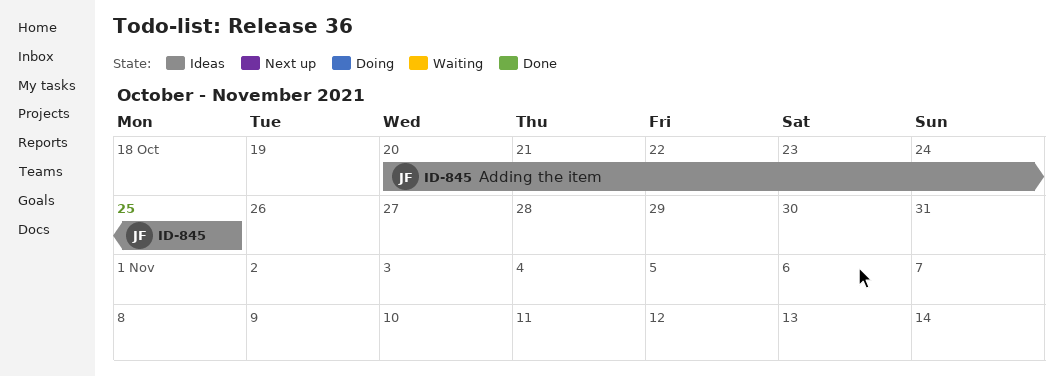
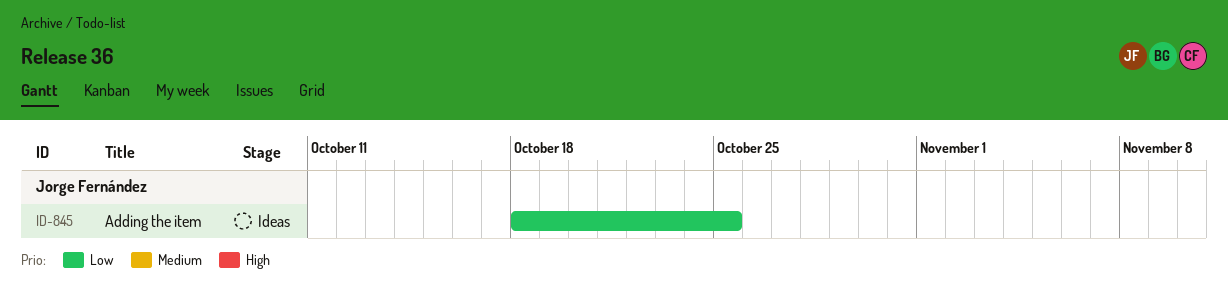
ID-845, start: Oct 20 -> Oct 18

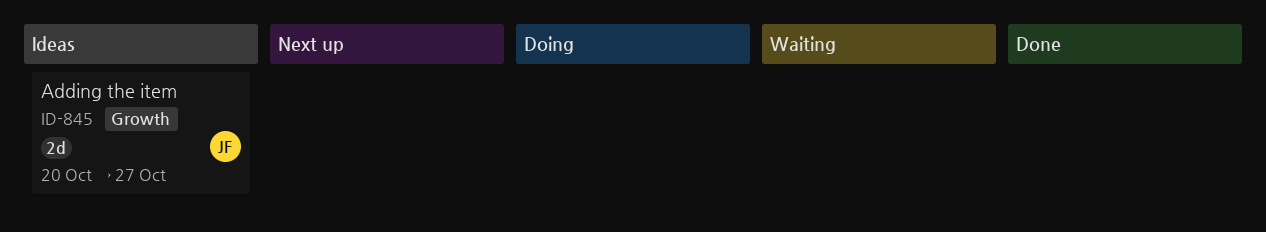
ID-845, start: Oct 18 -> Oct 20
ID-845, due: Oct 25 -> Oct 27

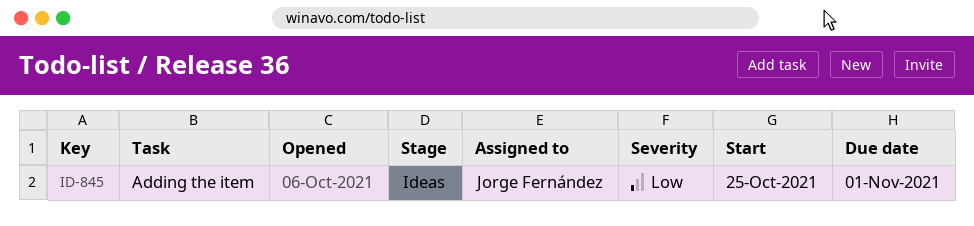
ID-845, start: Oct 20 -> Oct 25
ID-845, due: Oct 27 -> Nov 1

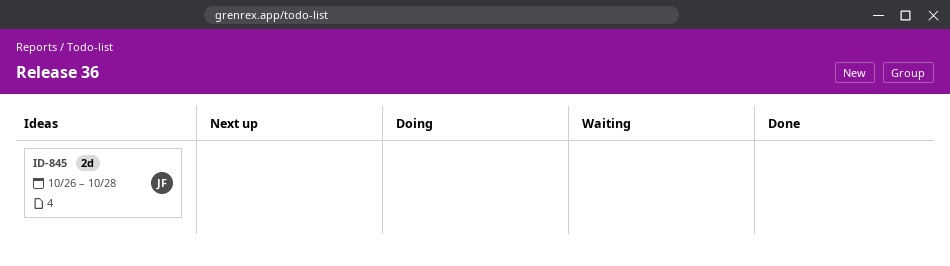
ID-845, start: Oct 25 -> Oct 26
ID-845, due: Nov 1 -> Oct 28

